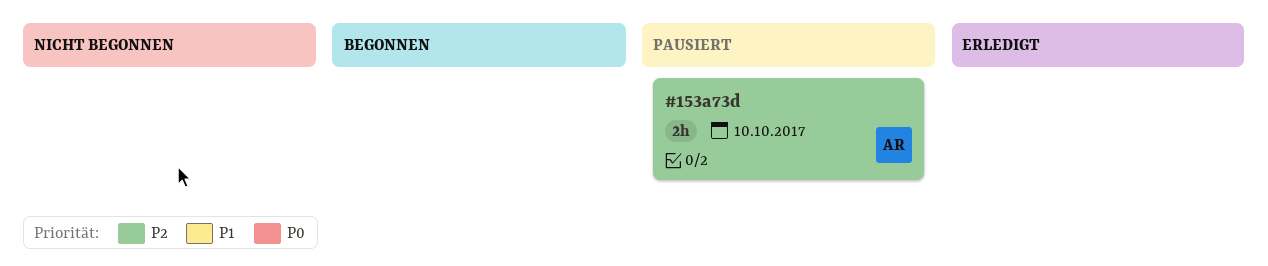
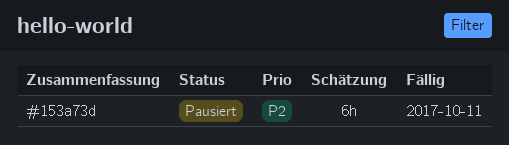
#153a73d, estimate: 2h -> 6h
#153a73d, due: Oct 10 -> Oct 11

